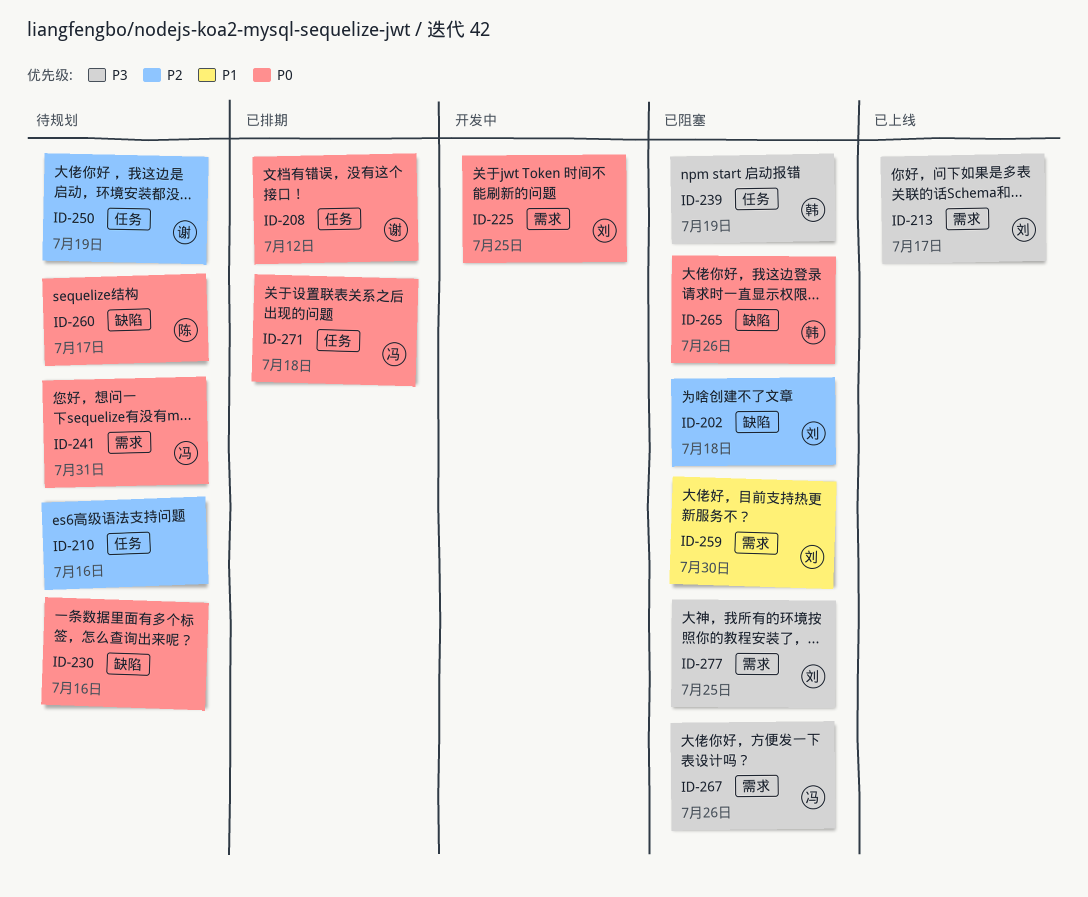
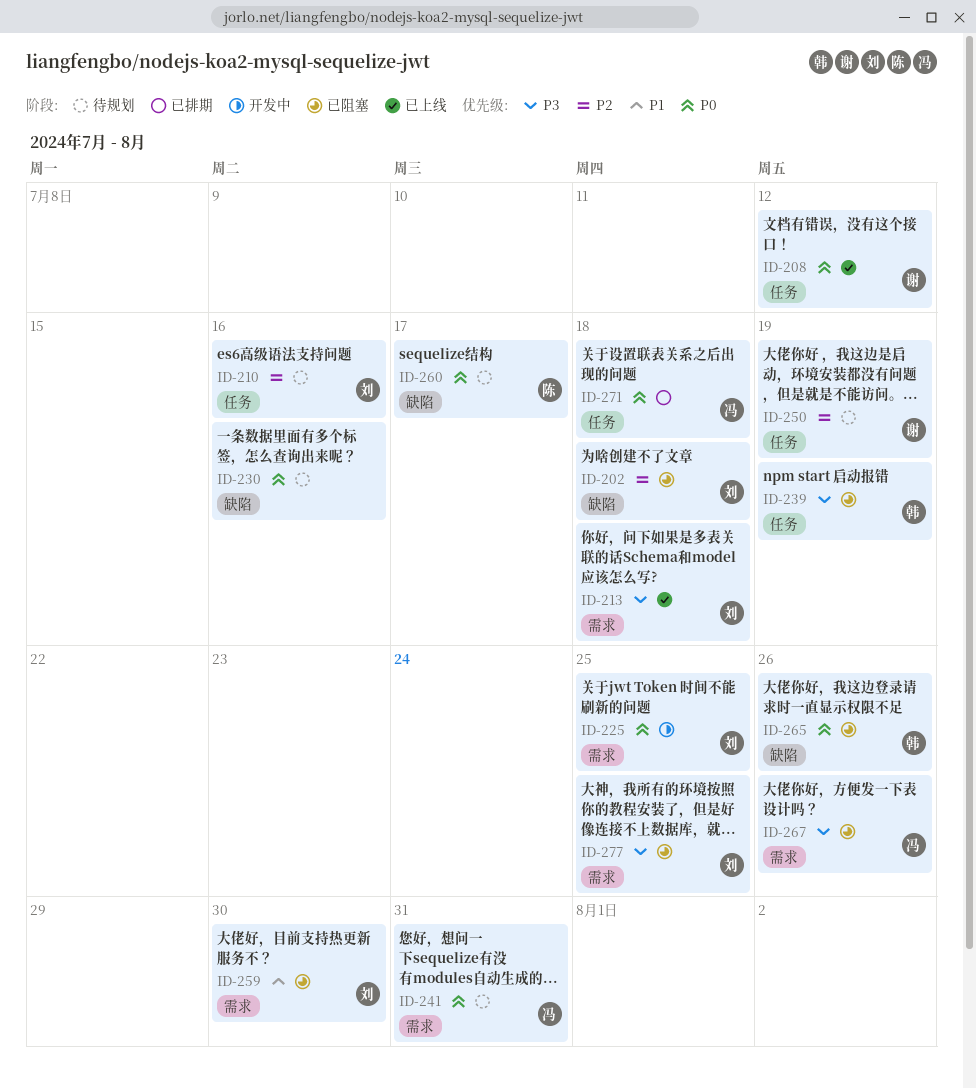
ID-208, status: 已排期 -> 已上线
ID-210, owner: none -> 刘
ID-213, due: Jul 17 -> Jul 18

